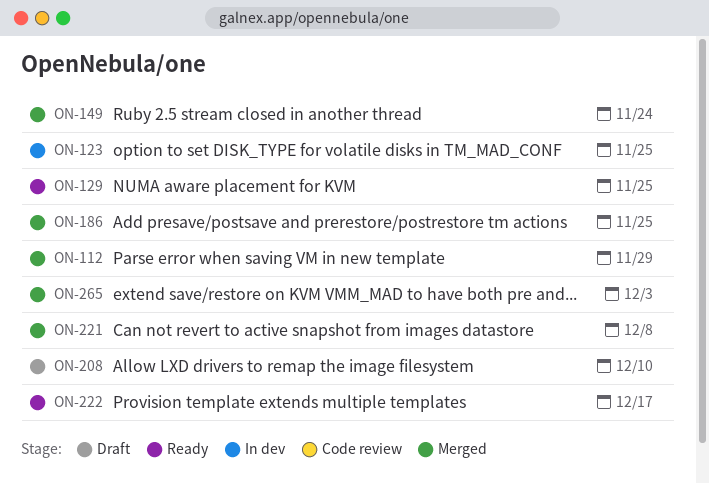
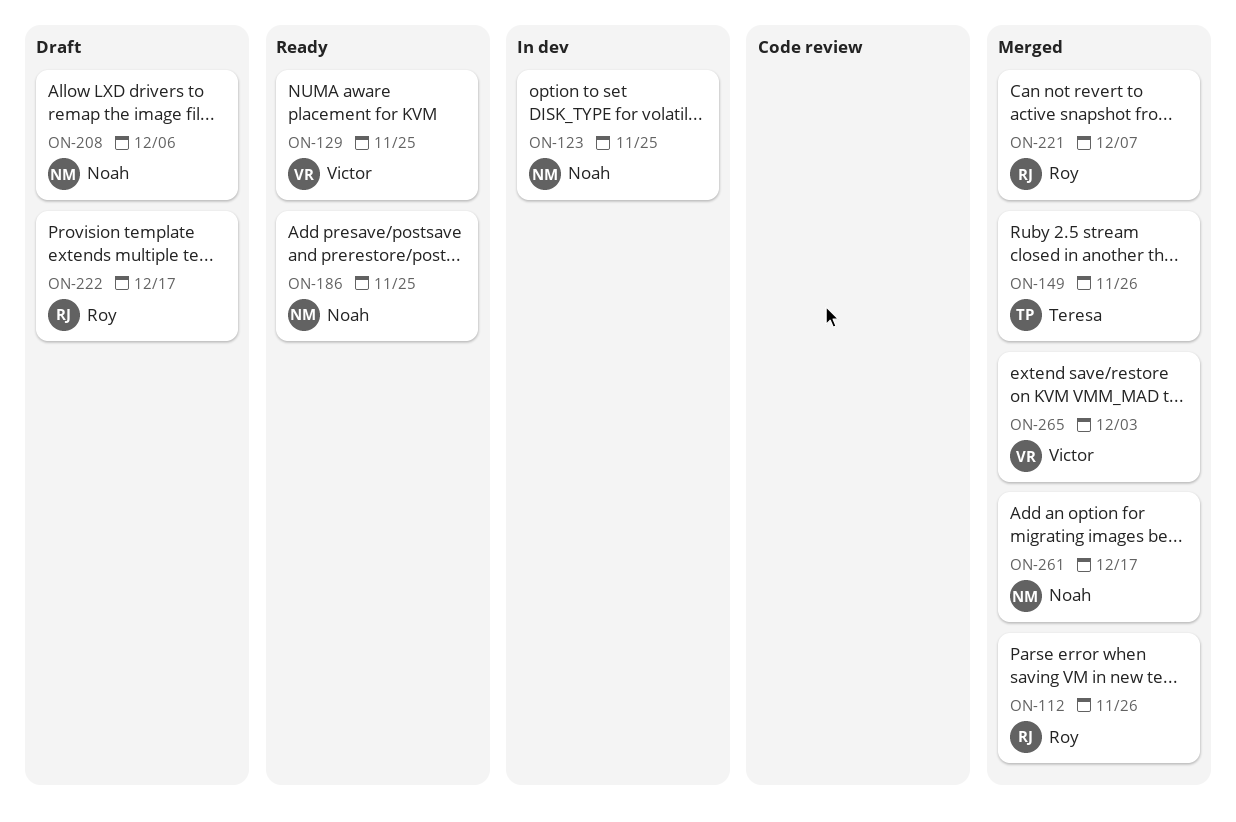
ON-112, due: Nov 29 -> Nov 26
ON-149, due: Nov 24 -> Nov 26
ON-186, status: Merged -> Ready
ON-208, due: Dec 10 -> Dec 6
ON-221, due: Dec 8 -> Dec 7
ON-222, status: Ready -> Draft
ON-261: none -> present

